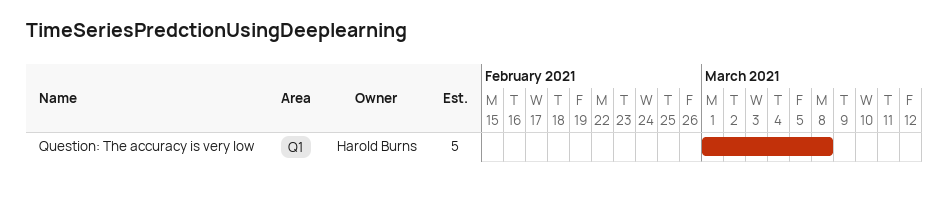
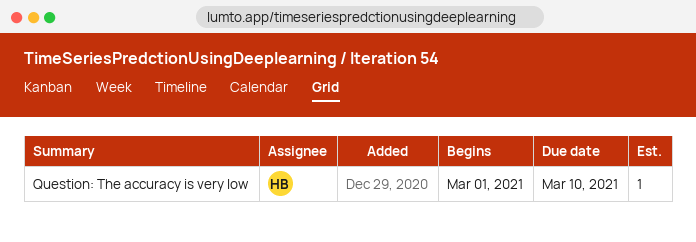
Question: The accuracy is very low, estimate: 5 -> 1
Question: The accuracy is very low, due: Mar 8 -> Mar 10

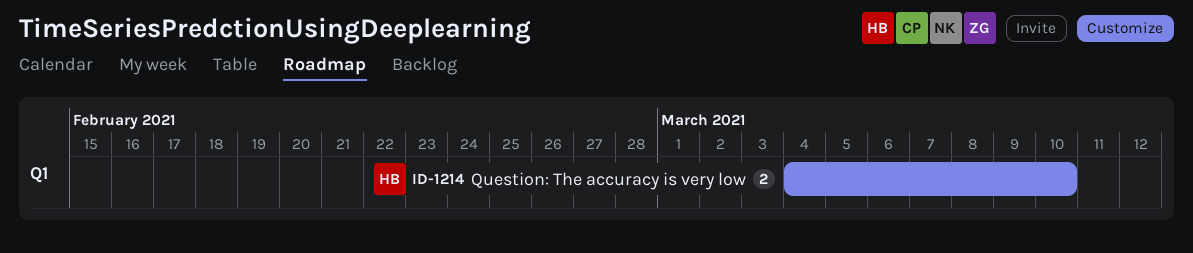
Question: The accuracy is very low, estimate: 1 -> 2
Question: The accuracy is very low, start: Mar 1 -> Mar 4

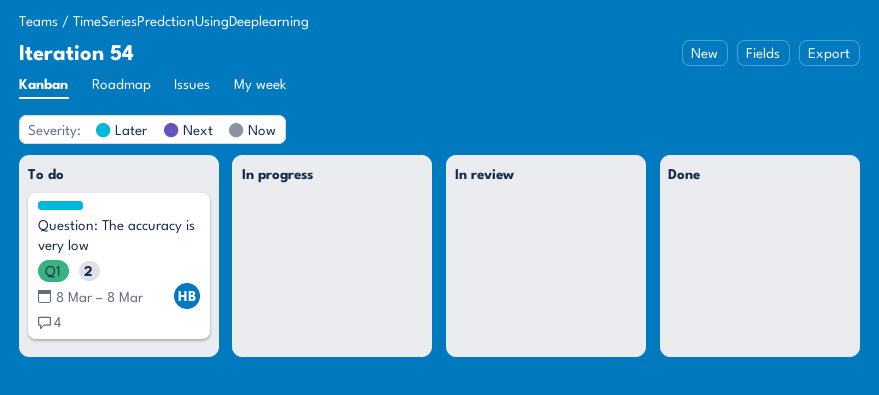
Question: The accuracy is very low, start: Mar 4 -> Mar 8
Question: The accuracy is very low, due: Mar 10 -> Mar 8

